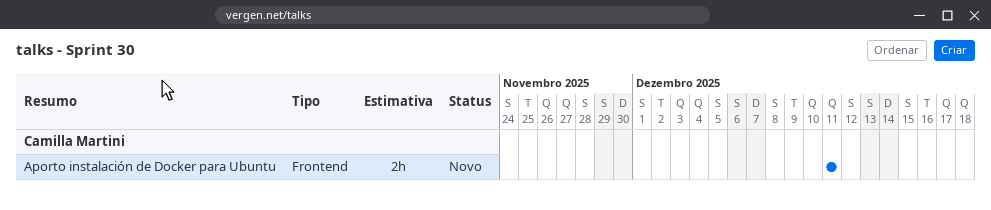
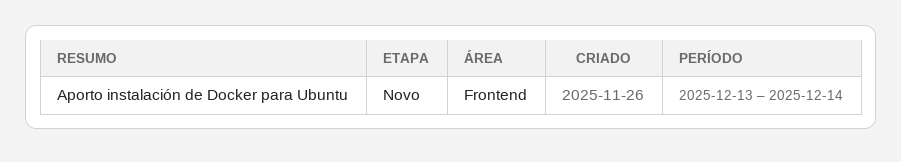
Aporto instalación de Docker para Ubuntu, start: Dec 11 -> Dec 13
Aporto instalación de Docker para Ubuntu, due: Dec 11 -> Dec 14

